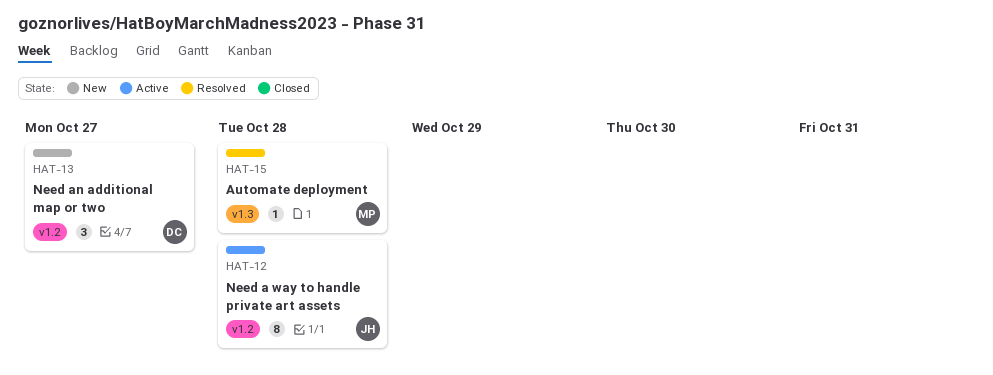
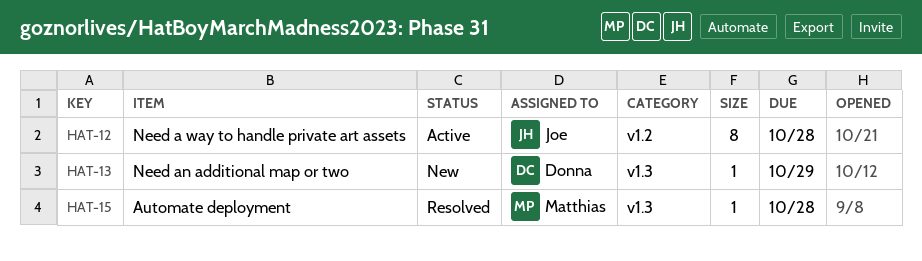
HAT-13, label: v1.2 -> v1.3
HAT-13, estimate: 3 -> 1
HAT-13, due: Oct 27 -> Oct 29

